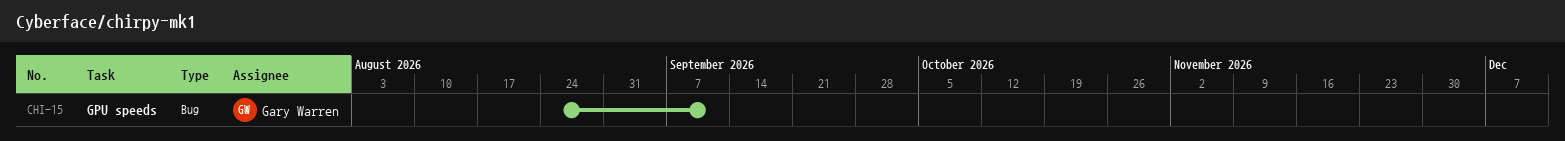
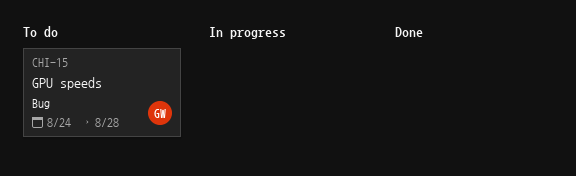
CHI-15, due: Sep 11 -> Aug 28

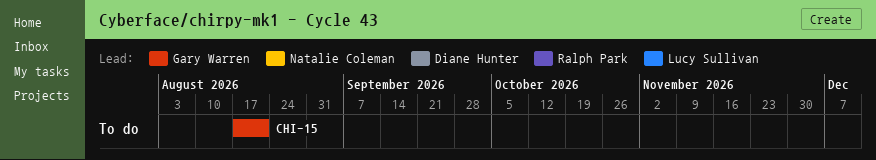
CHI-15, start: Aug 24 -> Aug 17
CHI-15, due: Aug 28 -> Aug 21

